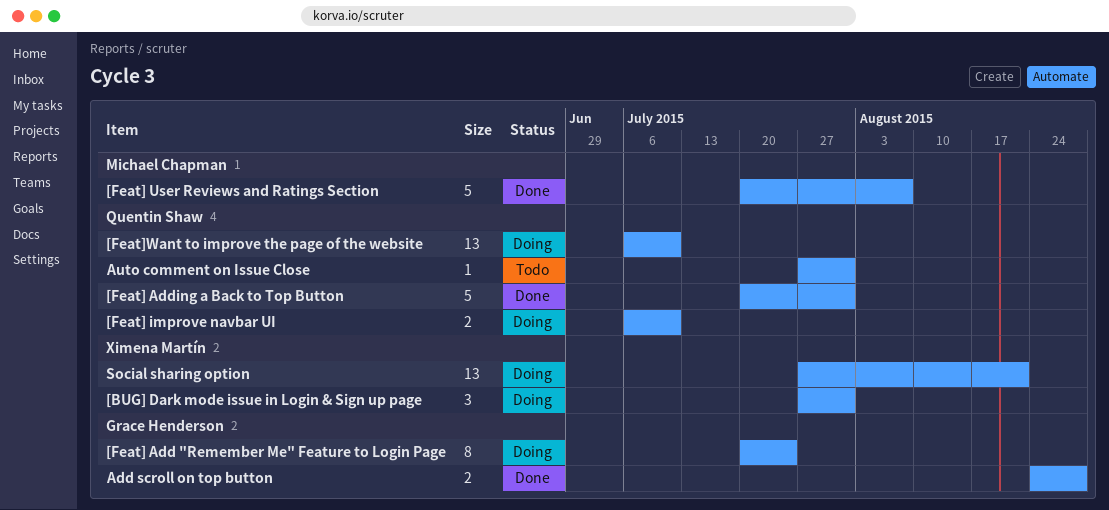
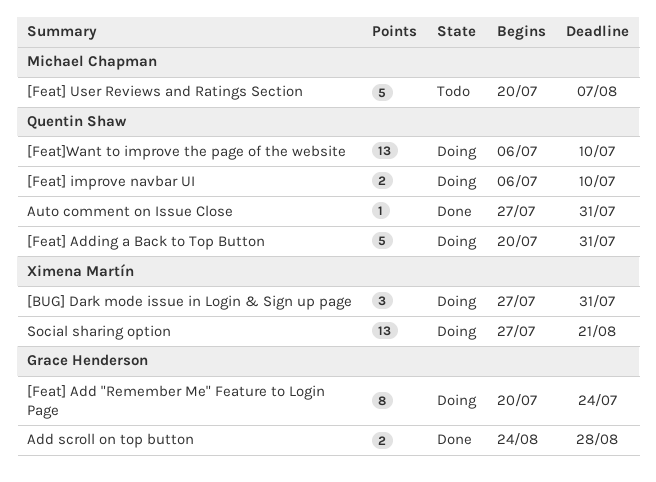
[Feat] Adding a Back to Top Button, status: Done -> Doing
[Feat] User Reviews and Ratings Section, status: Done -> Todo
Auto comment on Issue Close, status: Todo -> Done

